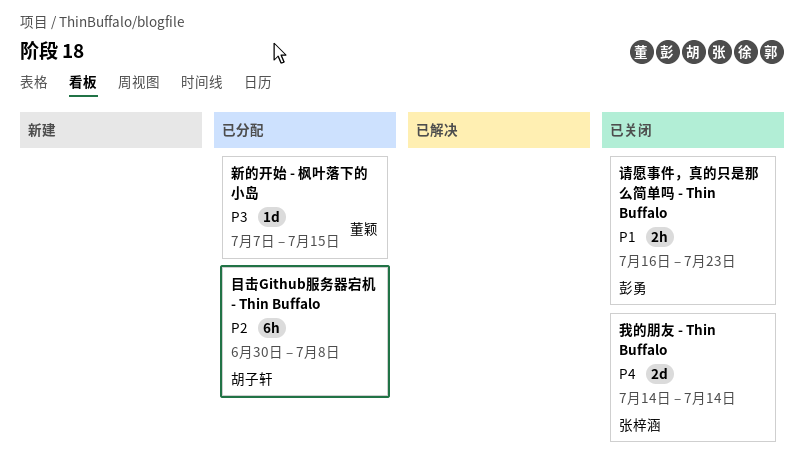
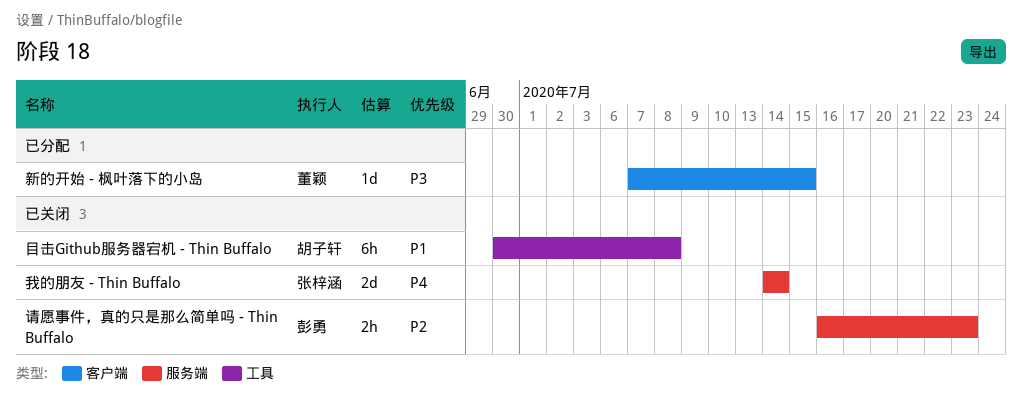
目击Github服务器宕机 - Thin Buffalo, status: 已分配 -> 已关闭
目击Github服务器宕机 - Thin Buffalo, priority: P2 -> P1
请愿事件，真的只是那么简单吗 - Thin Buffalo, priority: P1 -> P2

